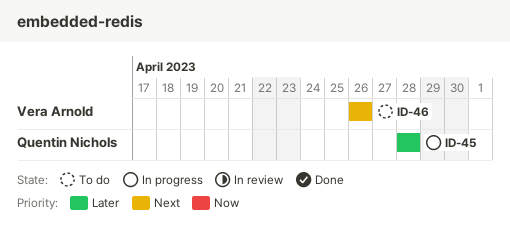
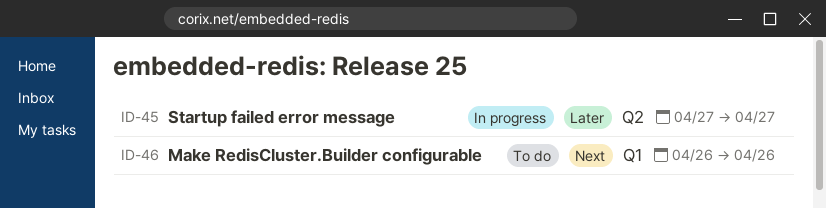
ID-45, start: Apr 28 -> Apr 27
ID-45, due: Apr 28 -> Apr 27

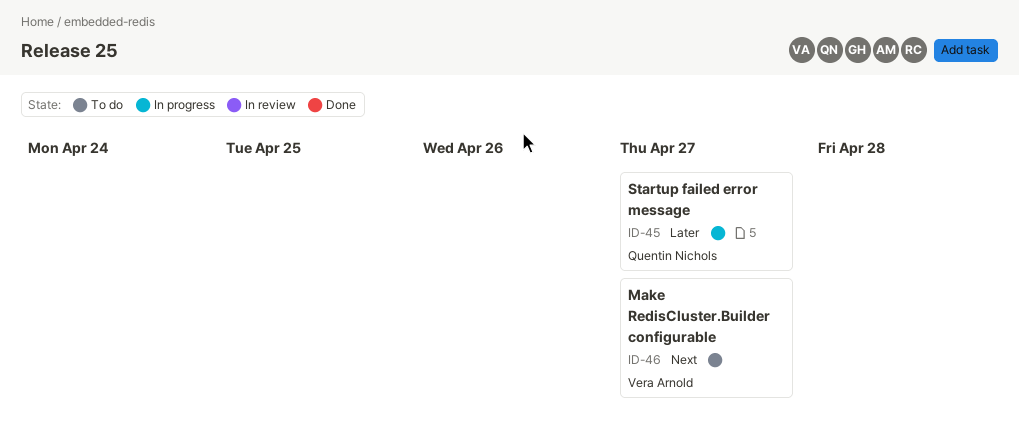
ID-46, due: Apr 26 -> Apr 27

